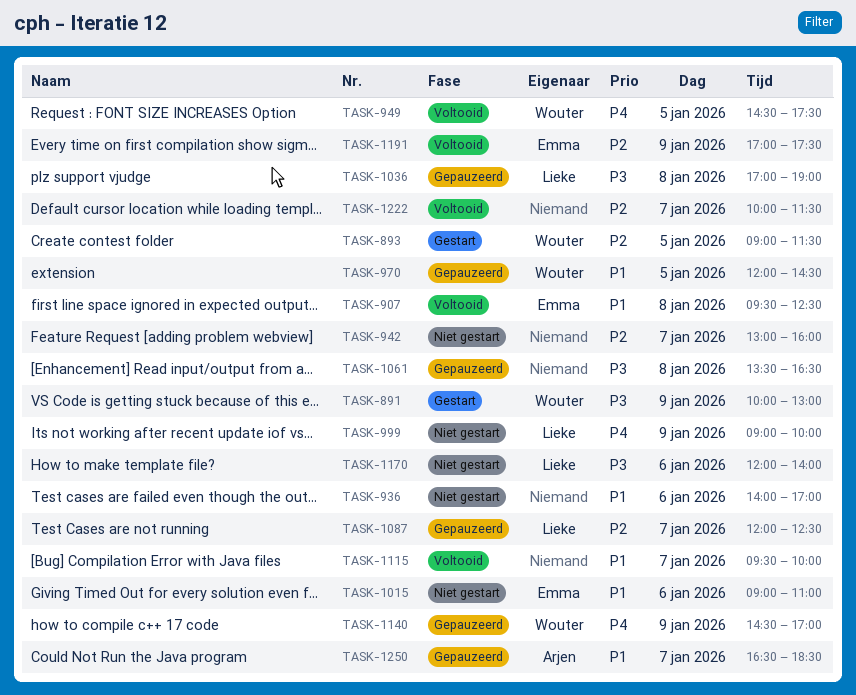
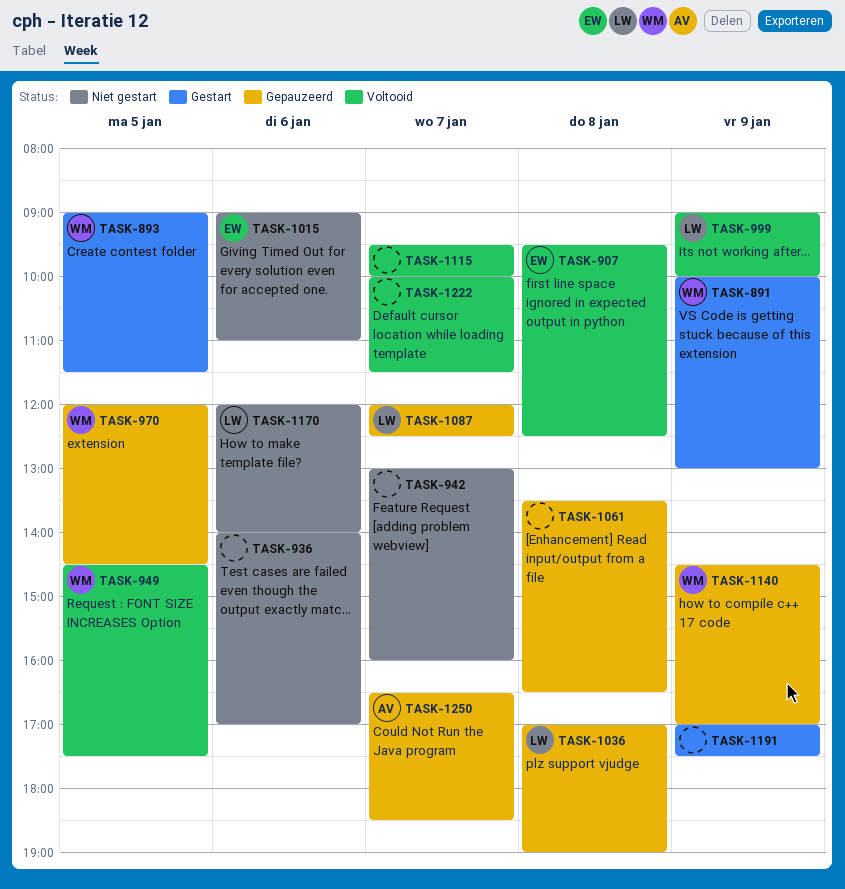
TASK-999, status: Niet gestart -> Voltooid
TASK-1191, status: Voltooid -> Gestart
TASK-1191, owner: Emma -> none

